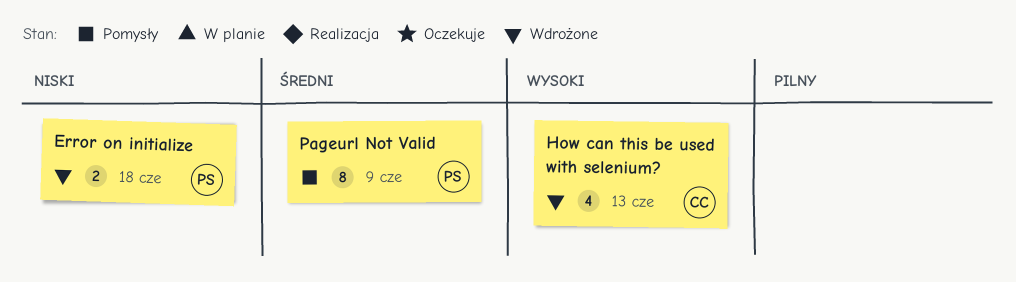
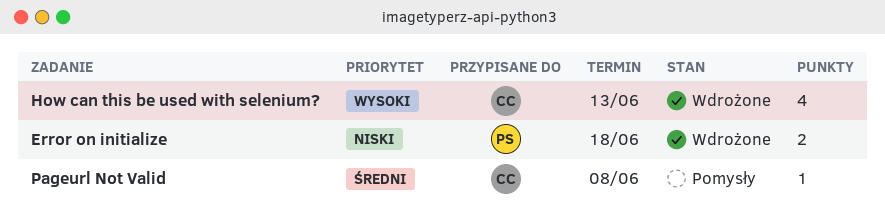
Pageurl Not Valid, owner: PS -> CC
Pageurl Not Valid, estimate: 8 -> 1
Pageurl Not Valid, due: Jun 9 -> Jun 8

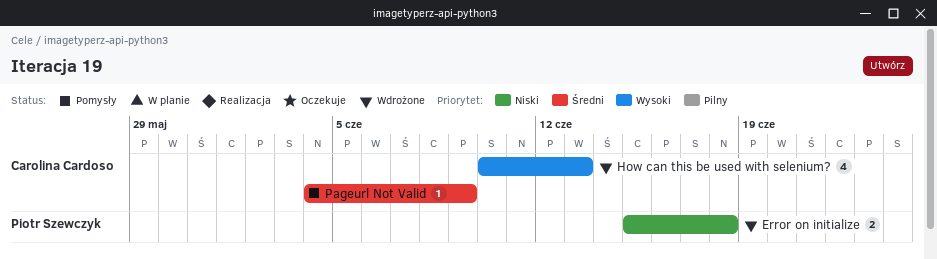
Pageurl Not Valid, due: Jun 8 -> Jun 9

